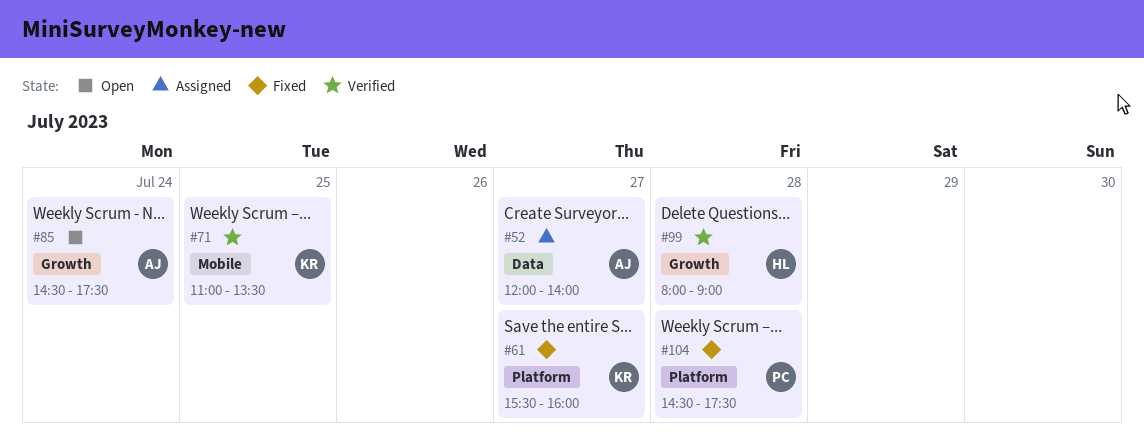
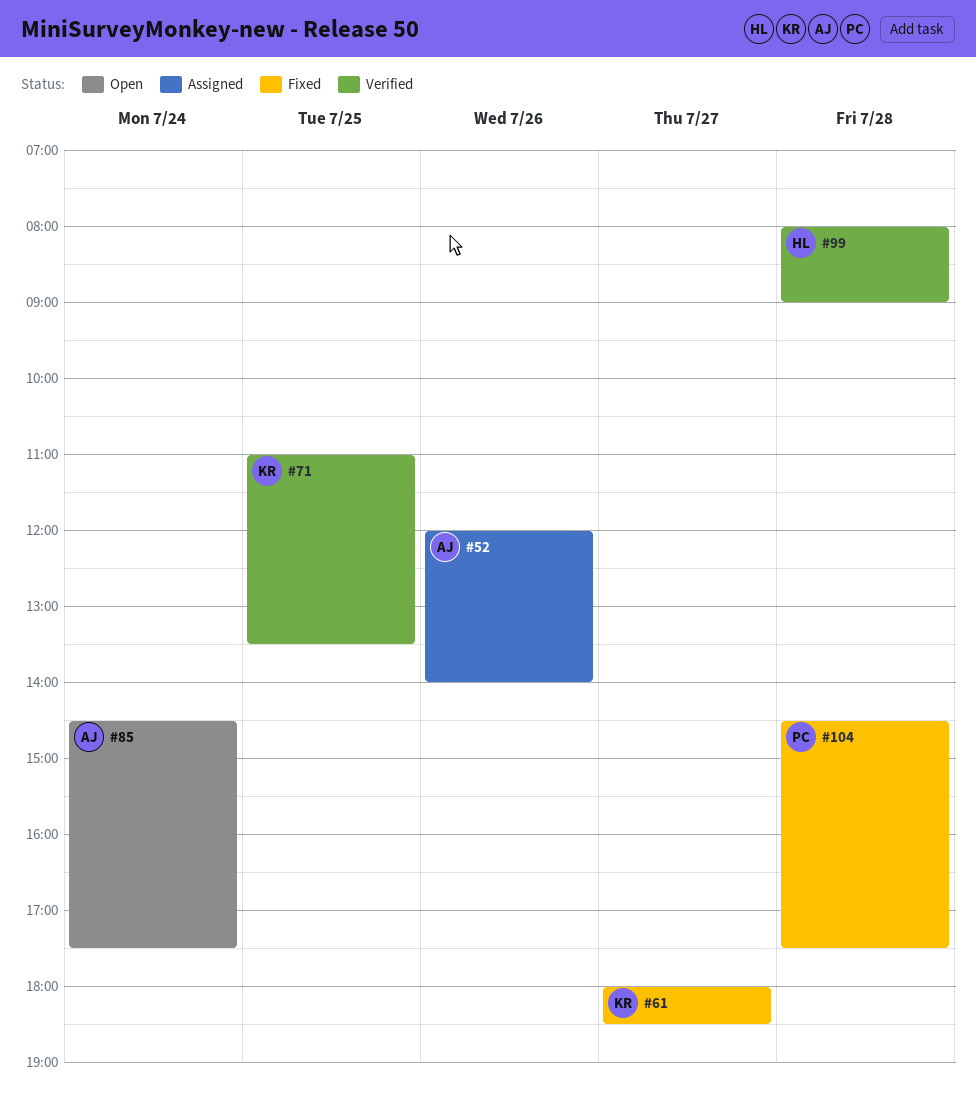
#52, day: Jul 27 -> Jul 26
#61, begins: 15:30 -> 18:00
#61, ends: 16:00 -> 18:30

